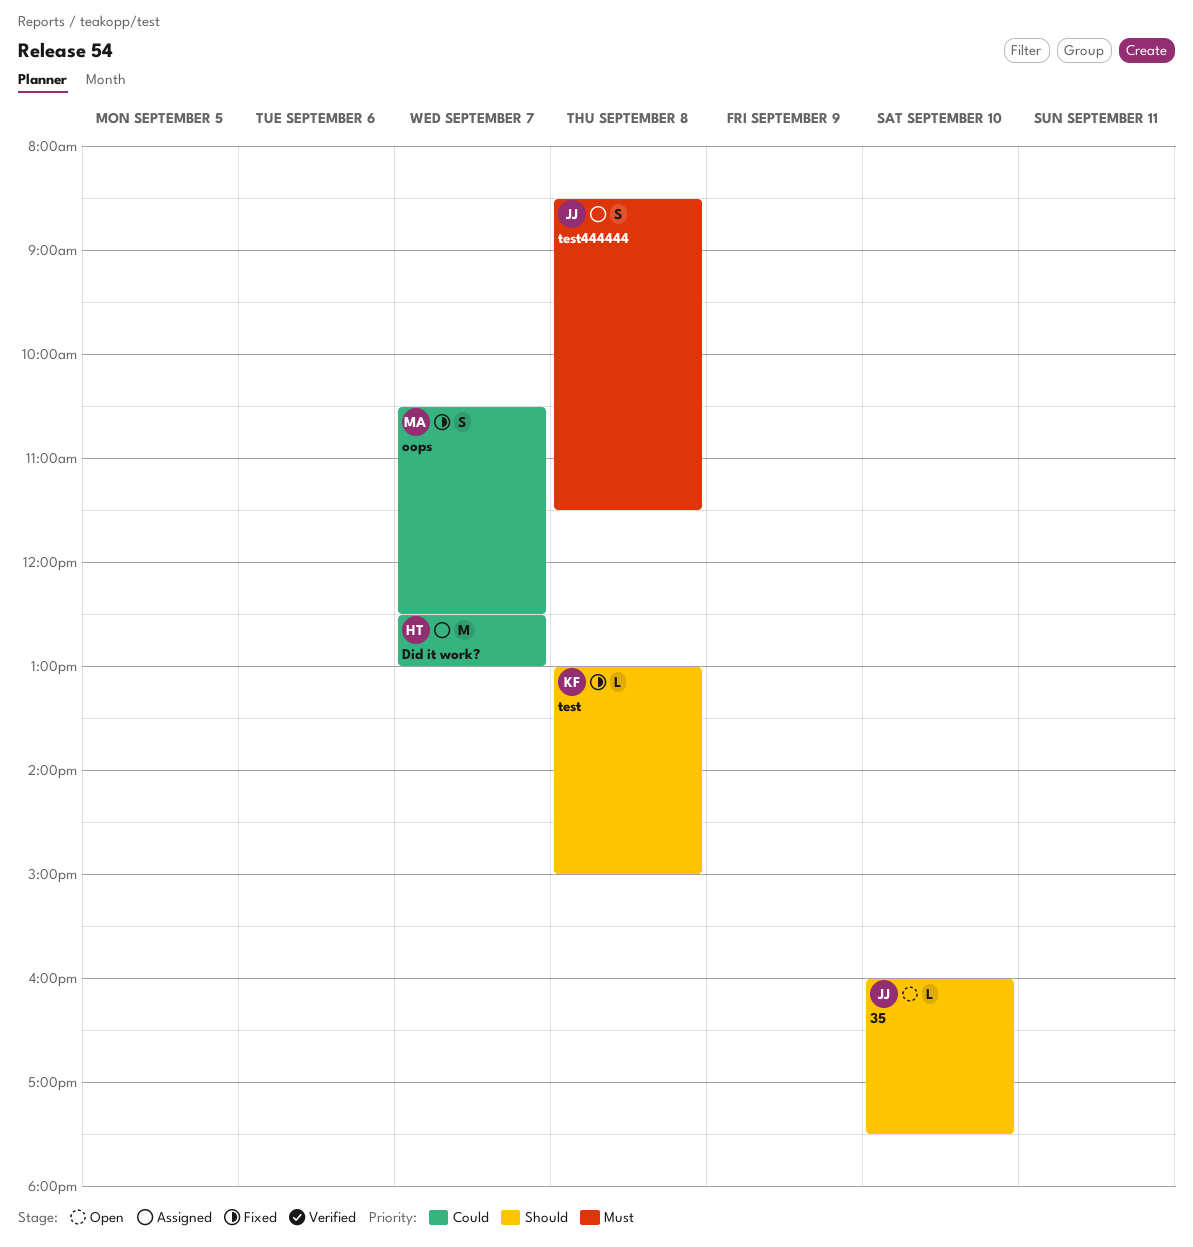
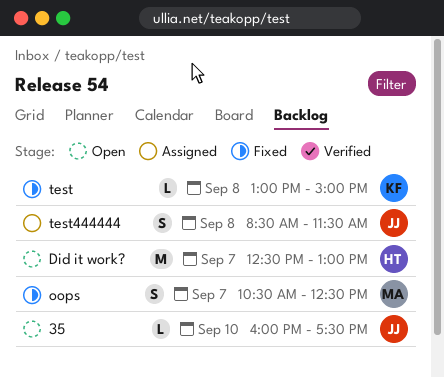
Did it work?, status: Assigned -> Open

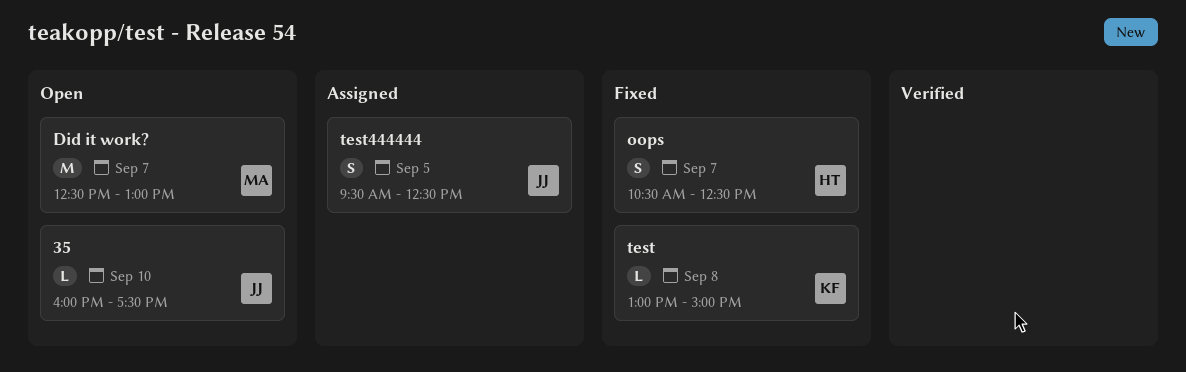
Did it work?, owner: HT -> MA
oops, owner: MA -> HT
test444444, day: Sep 8 -> Sep 5
test444444, begins: 08:30 -> 09:30
test444444, ends: 11:30 -> 12:30

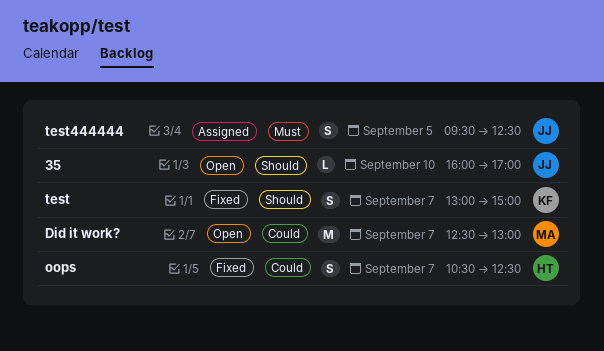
35, ends: 17:30 -> 17:00
test, estimate: L -> S
test, day: Sep 8 -> Sep 7

